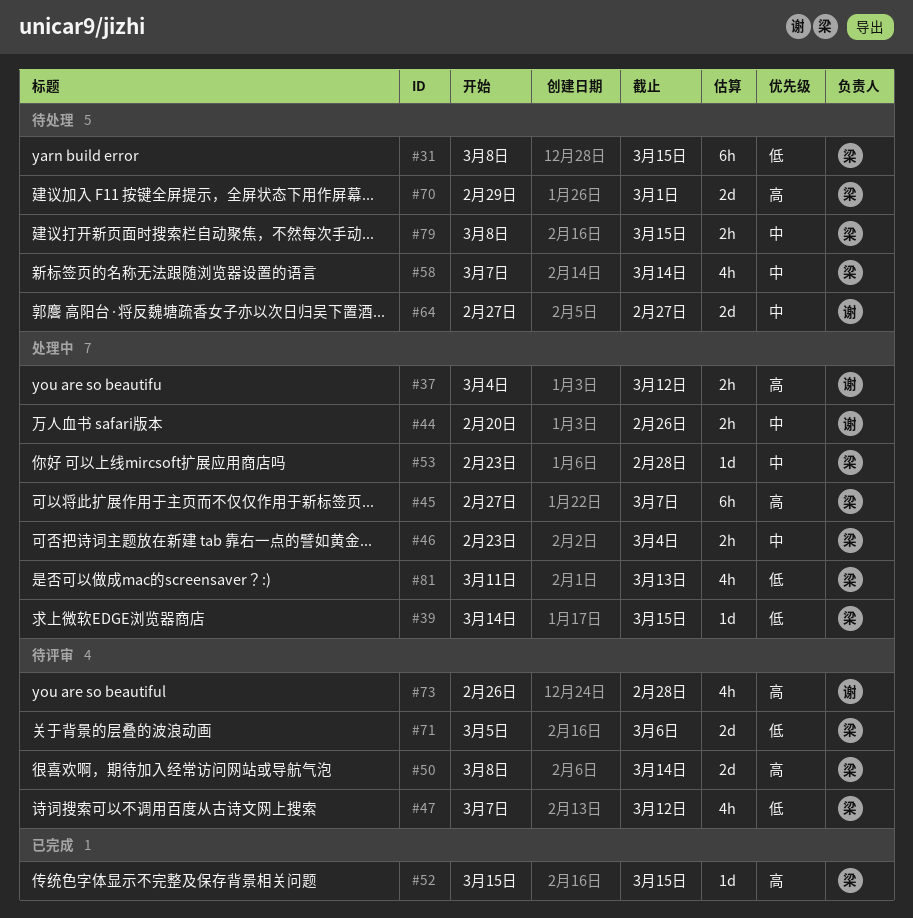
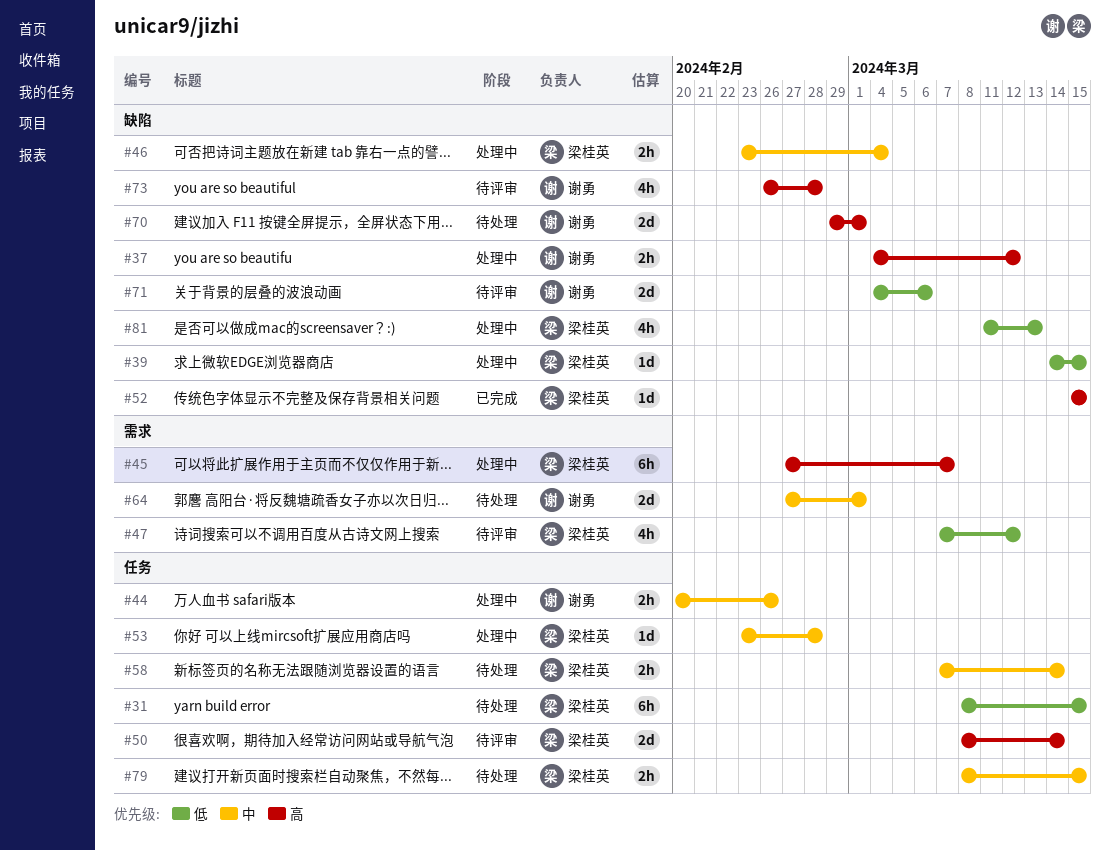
#58, estimate: 4h -> 2h
#64, due: Feb 27 -> Mar 1
#70, owner: 梁桂英 -> 谢勇
#71, owner: 梁桂英 -> 谢勇
#71, start: Mar 5 -> Mar 4

